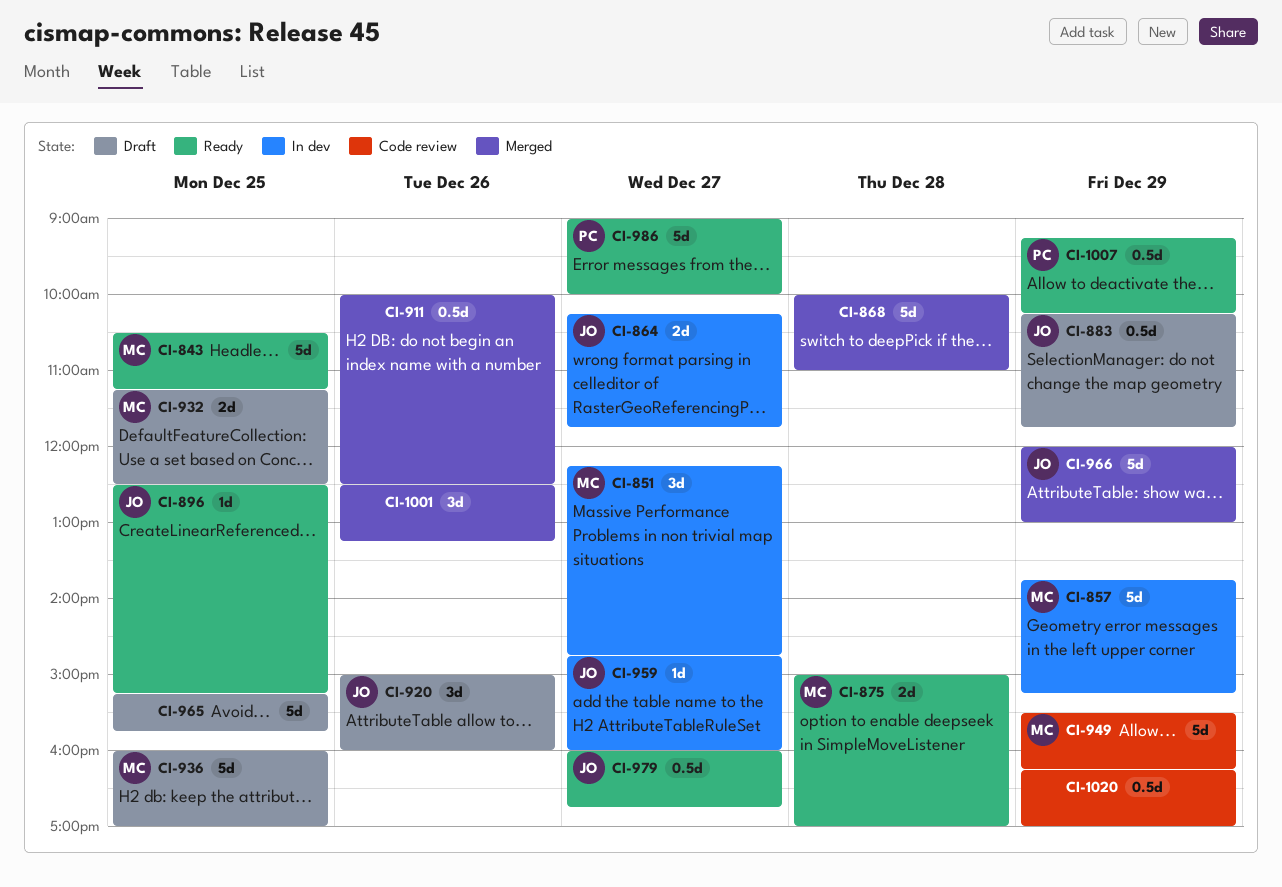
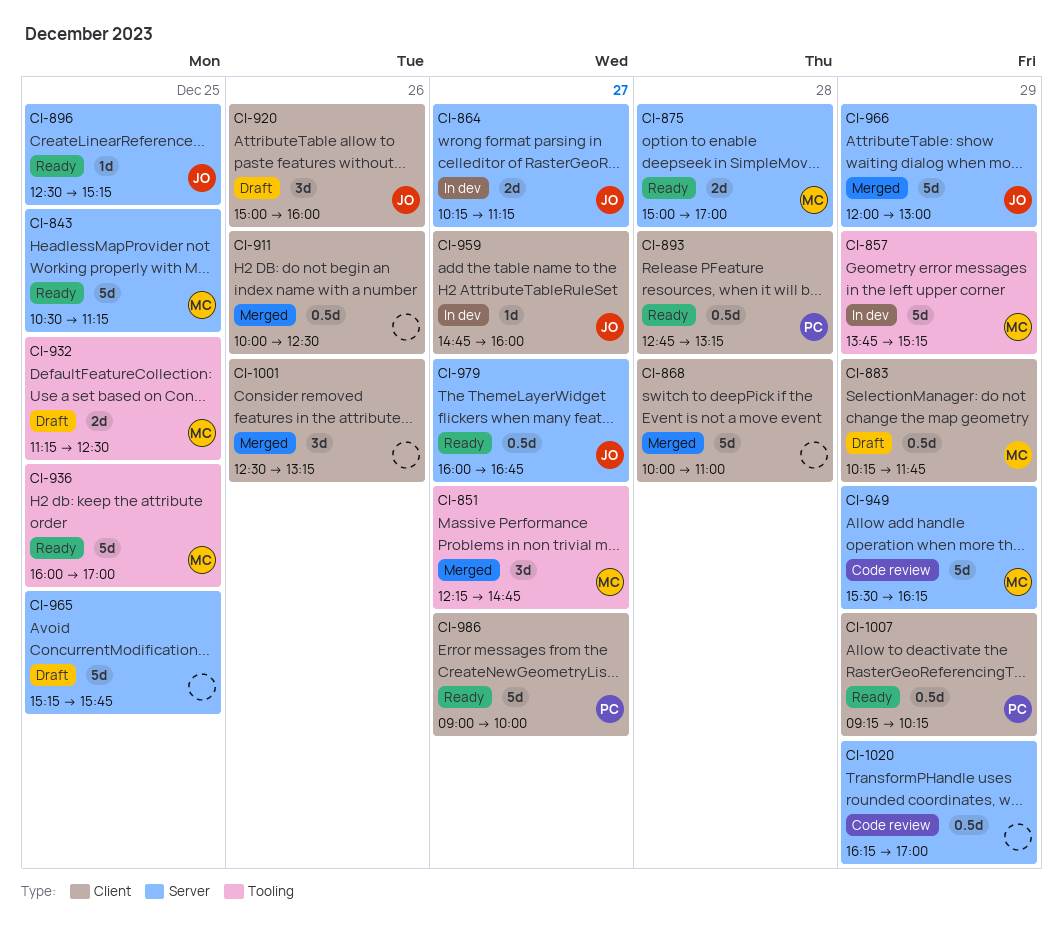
CI-851, status: In dev -> Merged
CI-864, ends: 11:45 -> 11:15
CI-883, owner: JO -> MC
CI-893: none -> present
CI-936, status: Draft -> Ready

